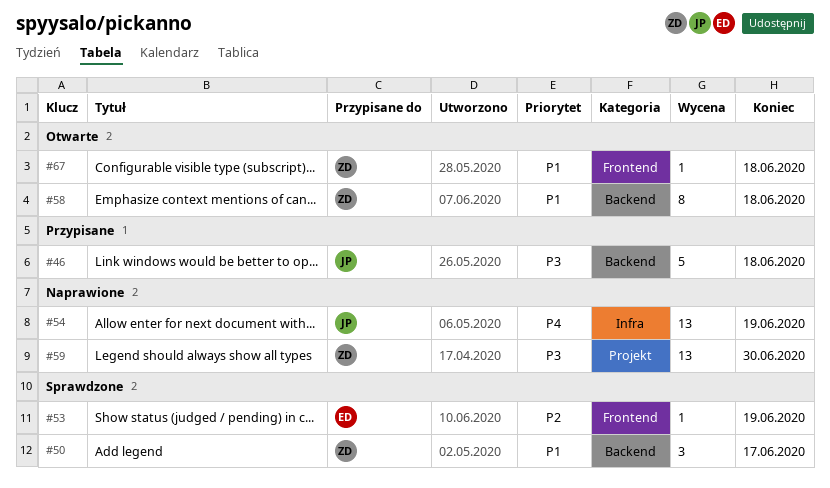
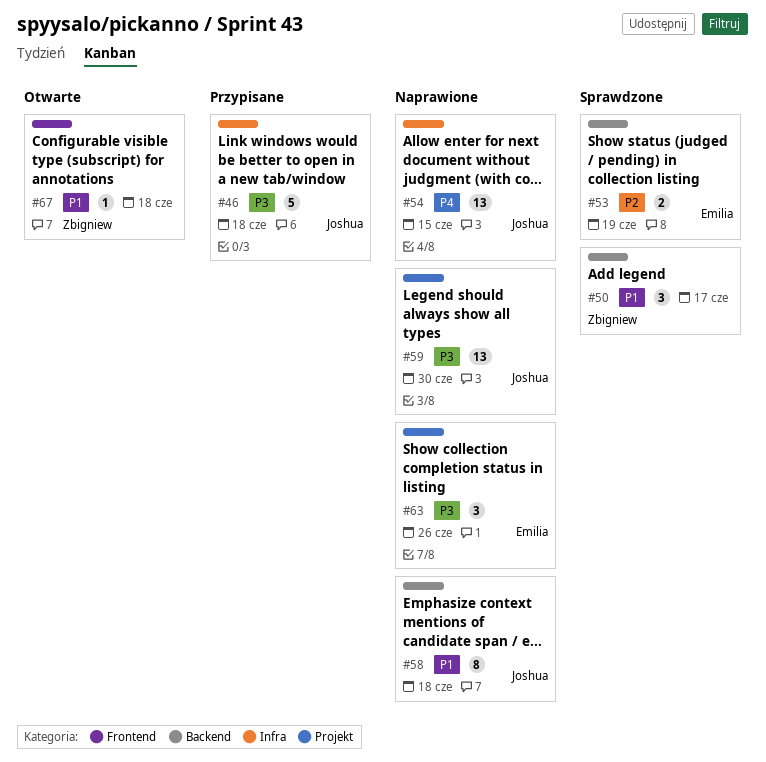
#46, label: Backend -> Infra
#53, label: Frontend -> Backend
#53, estimate: 1 -> 2
#54, due: Jun 19 -> Jun 15
#58, status: Otwarte -> Naprawione
#58, owner: Zbigniew -> Joshua
#59, owner: Zbigniew -> Joshua
#63: none -> present

